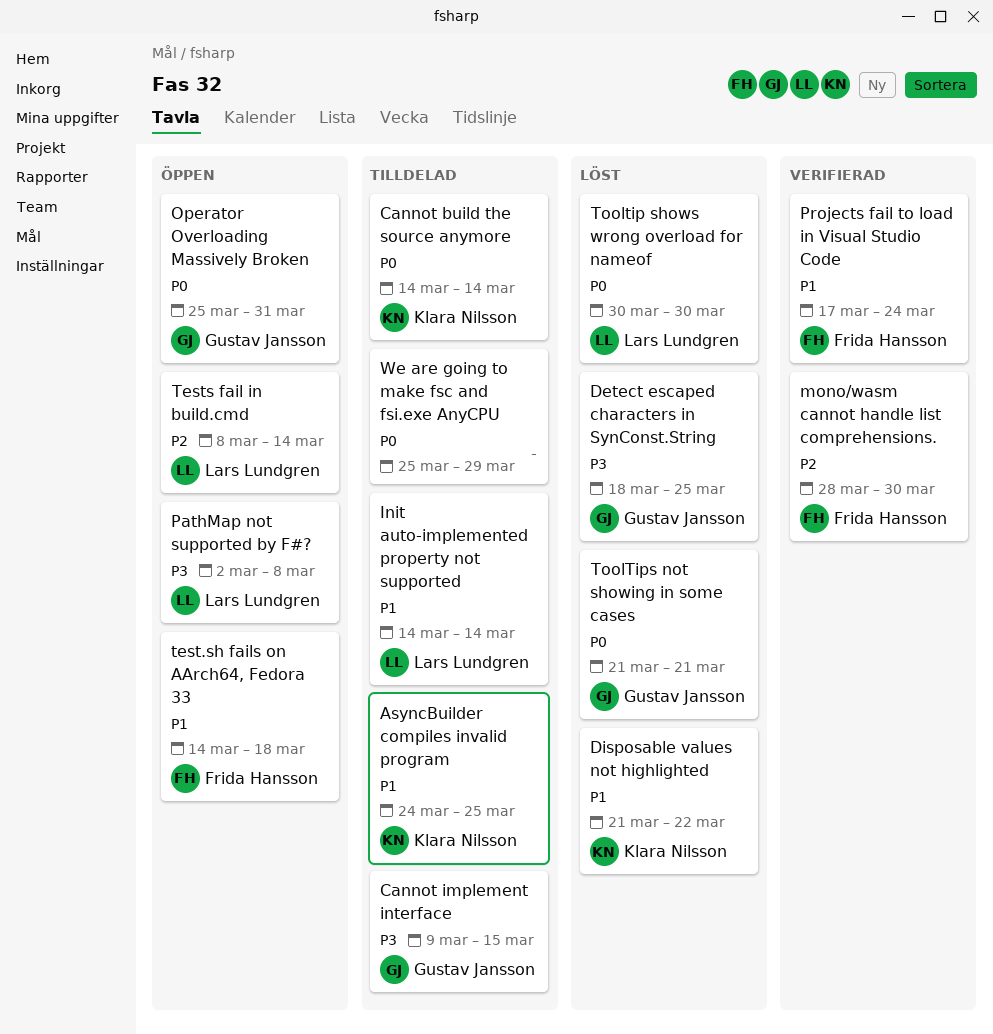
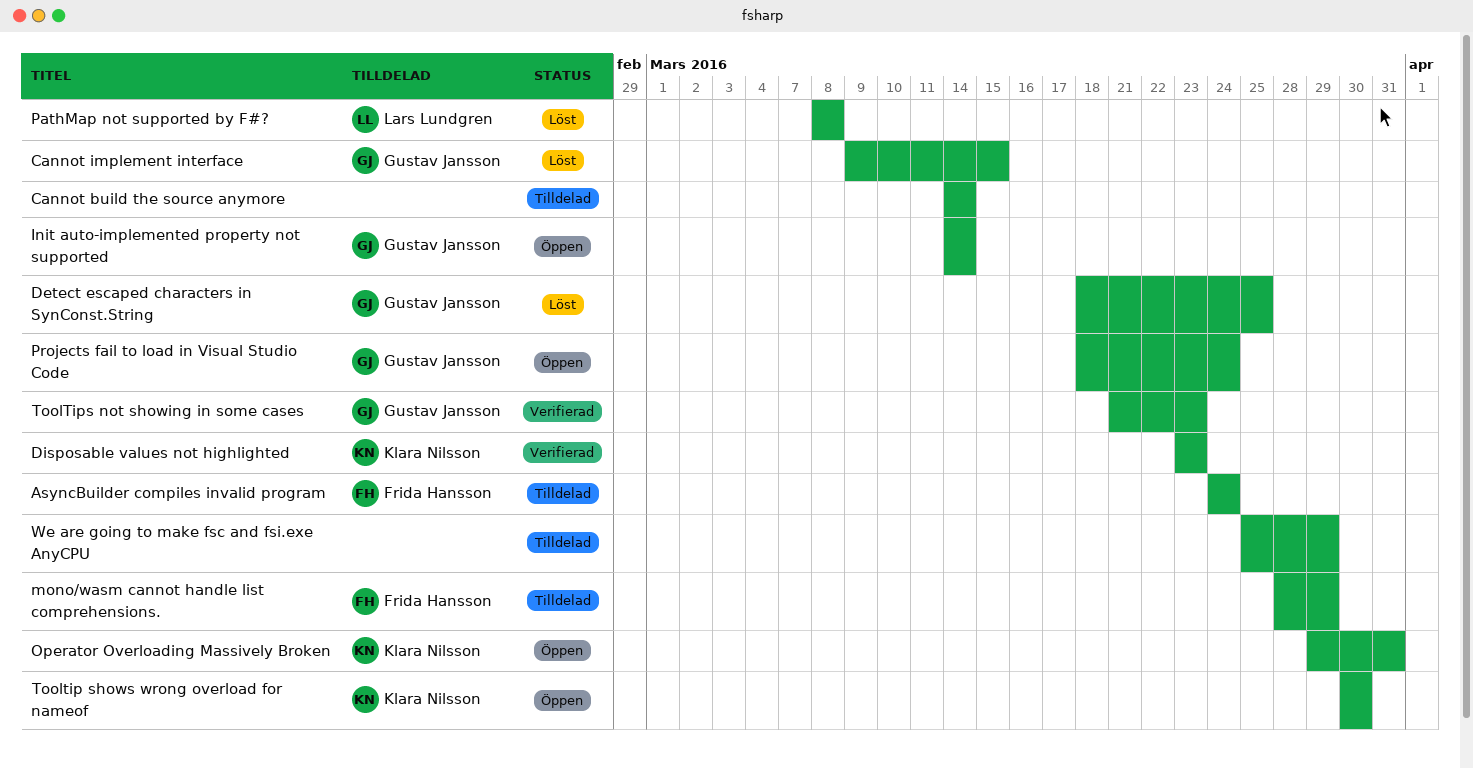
AsyncBuilder compiles invalid program, owner: Klara Nilsson -> Frida Hansson
AsyncBuilder compiles invalid program, due: Mar 25 -> Mar 24
Cannot build the source anymore, owner: Klara Nilsson -> none
Cannot implement interface, status: Tilldelad -> Löst
Disposable values not highlighted, status: Löst -> Verifierad
Disposable values not highlighted, start: Mar 21 -> Mar 23
Disposable values not highlighted, due: Mar 22 -> Mar 23
Init auto-implemented property not supported, status: Tilldelad -> Öppen
Init auto-implemented property not supported, owner: Lars Lundgren -> Gustav Jansson
mono/wasm cannot handle list comprehensions., status: Verifierad -> Tilldelad
mono/wasm cannot handle list comprehensions., due: Mar 30 -> Mar 29
Operator Overloading Massively Broken, owner: Gustav Jansson -> Klara Nilsson
Operator Overloading Massively Broken, start: Mar 25 -> Mar 29
PathMap not supported by F#?, status: Öppen -> Löst
PathMap not supported by F#?, start: Mar 2 -> Mar 8
Projects fail to load in Visual Studio Code, status: Verifierad -> Öppen
Projects fail to load in Visual Studio Code, owner: Frida Hansson -> Gustav Jansson
Projects fail to load in Visual Studio Code, start: Mar 17 -> Mar 18
test.sh fails on AArch64, Fedora 33: present -> none
Tests fail in build.cmd: present -> none
Tooltip shows wrong overload for nameof, status: Löst -> Öppen
Tooltip shows wrong overload for nameof, owner: Lars Lundgren -> Klara Nilsson
ToolTips not showing in some cases, status: Löst -> Verifierad
ToolTips not showing in some cases, due: Mar 21 -> Mar 23

